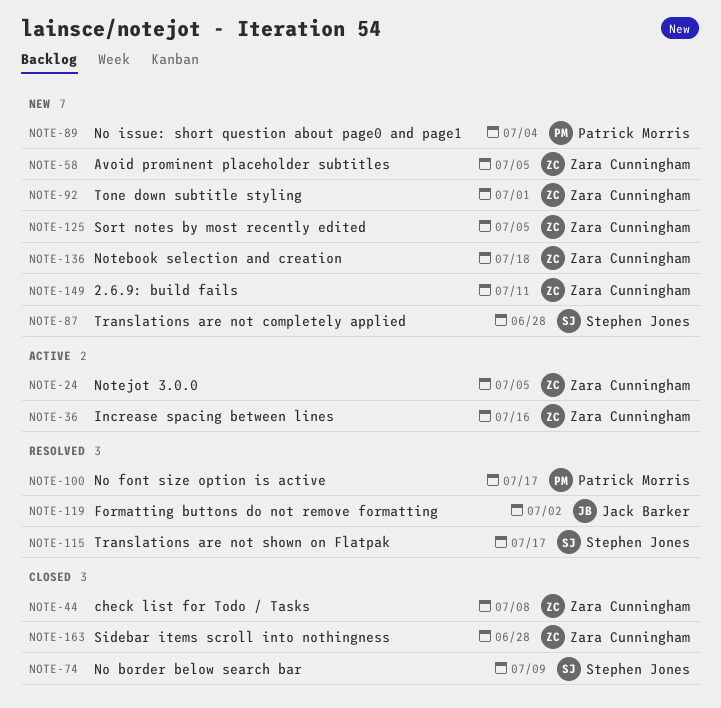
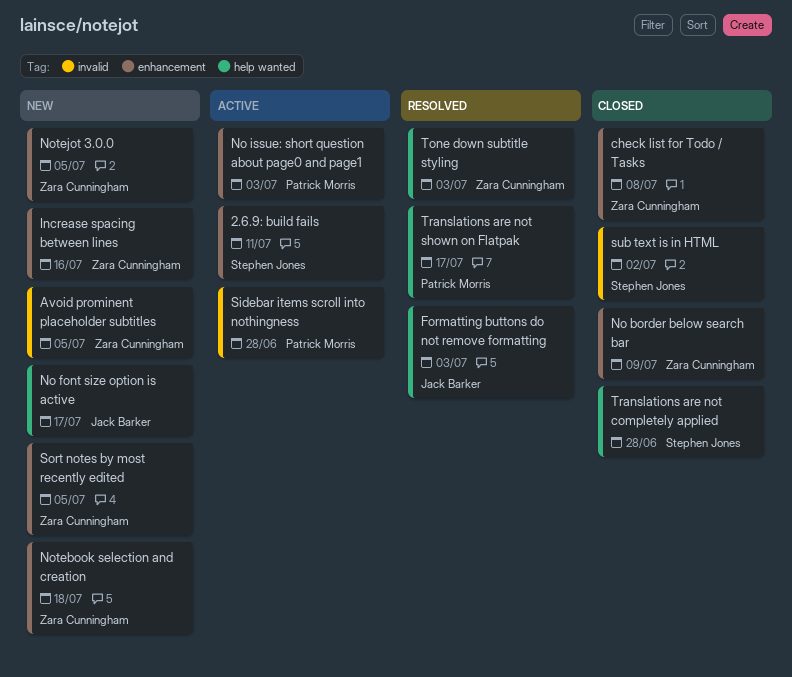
2.6.9: build fails, status: New -> Active
2.6.9: build fails, owner: Zara Cunningham -> Stephen Jones
Formatting buttons do not remove formatting, due: Jul 2 -> Jul 3
Increase spacing between lines, status: Active -> New
No border below search bar, owner: Stephen Jones -> Zara Cunningham
No font size option is active, status: Resolved -> New
No font size option is active, owner: Patrick Morris -> Jack Barker
No issue: short question about page0 and page1, status: New -> Active
No issue: short question about page0 and page1, due: Jul 4 -> Jul 3
Notejot 3.0.0, status: Active -> New
Sidebar items scroll into nothingness, status: Closed -> Active
Sidebar items scroll into nothingness, owner: Zara Cunningham -> Patrick Morris
sub text is in HTML: none -> present
Tone down subtitle styling, status: New -> Resolved
Tone down subtitle styling, due: Jul 1 -> Jul 3
Translations are not completely applied, status: New -> Closed
Translations are not shown on Flatpak, owner: Stephen Jones -> Patrick Morris

